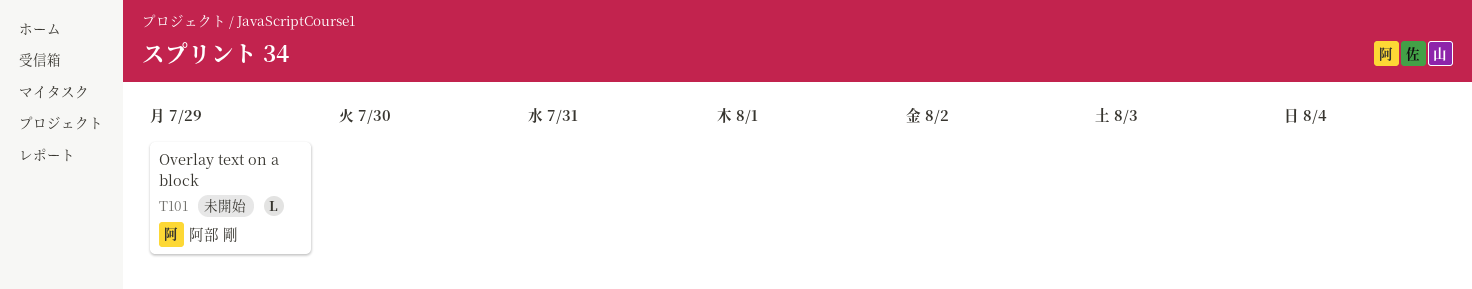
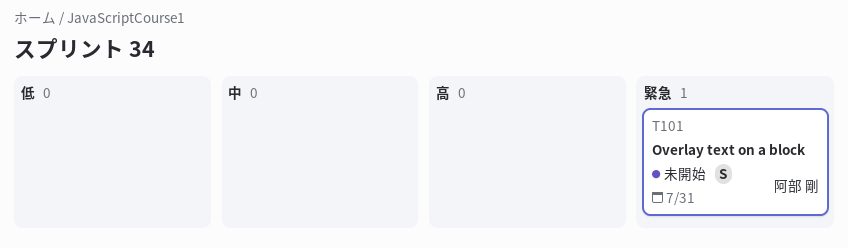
T101, estimate: L -> S
T101, due: Jul 29 -> Jul 31

